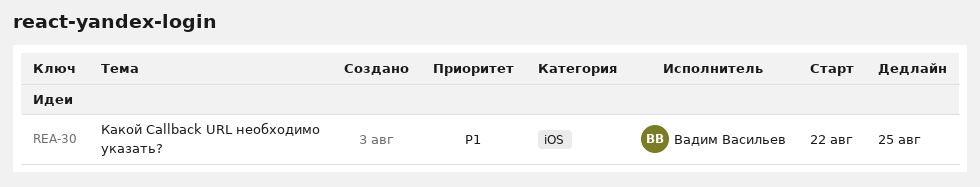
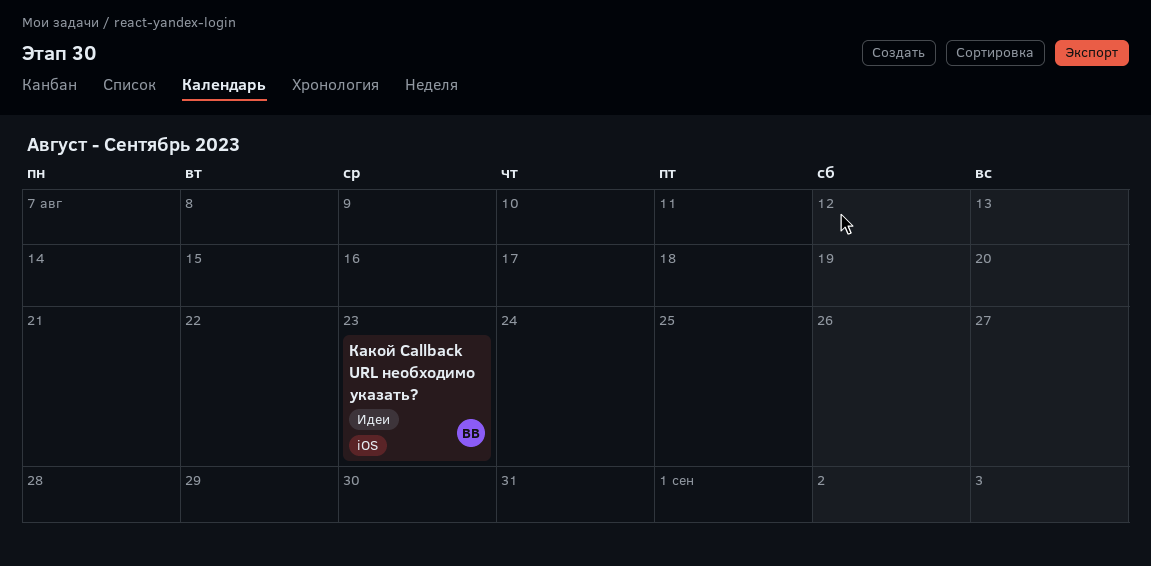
Какой Callback URL необходимо указать?, due: Aug 25 -> Aug 23

